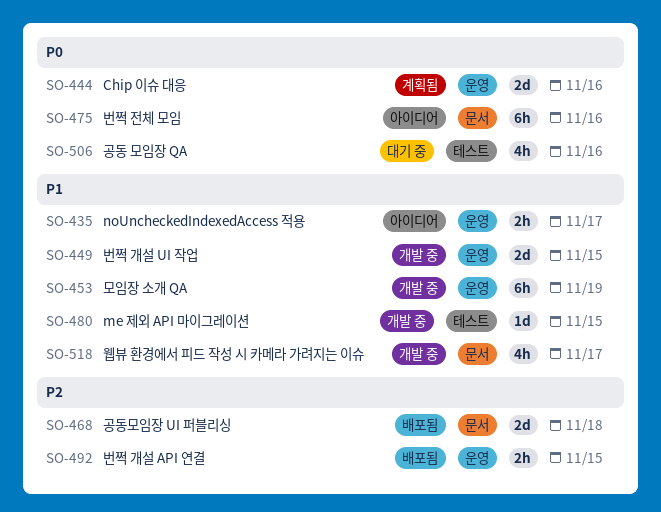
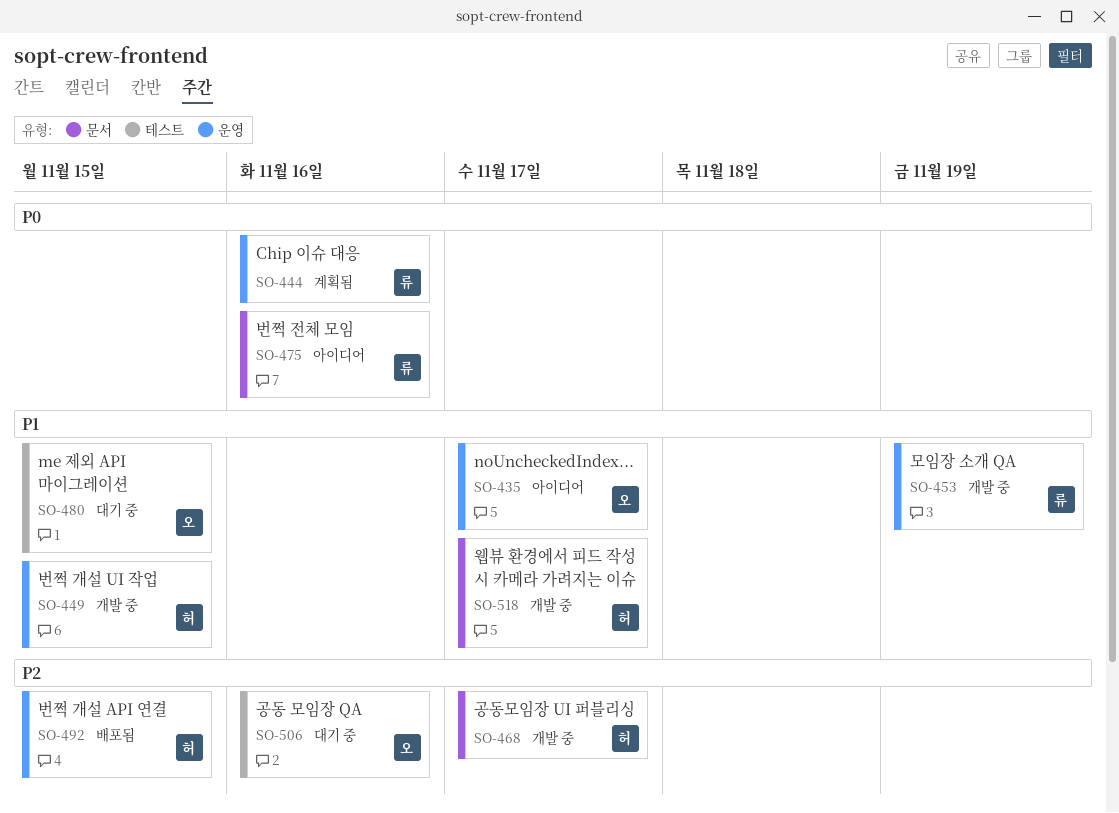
SO-468, status: 배포됨 -> 개발 중
SO-468, due: Nov 18 -> Nov 17
SO-480, status: 개발 중 -> 대기 중
SO-506, priority: P0 -> P2

